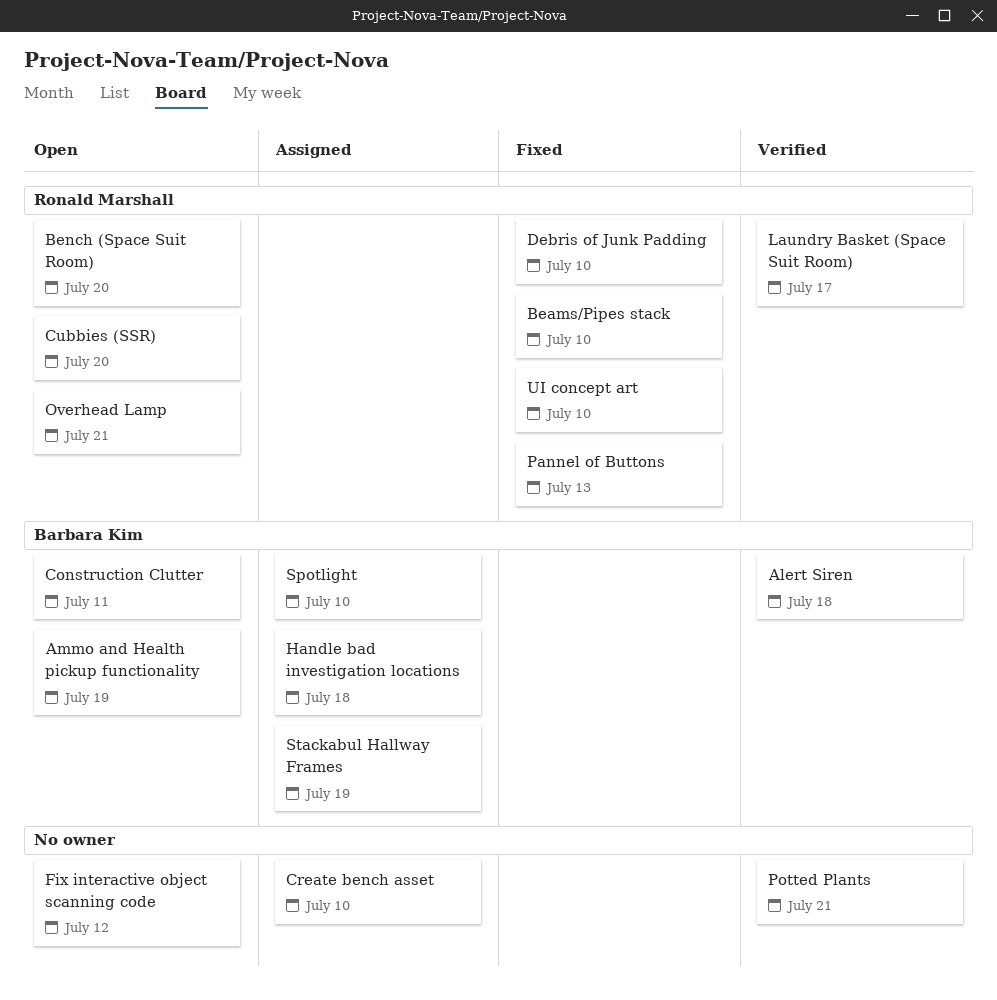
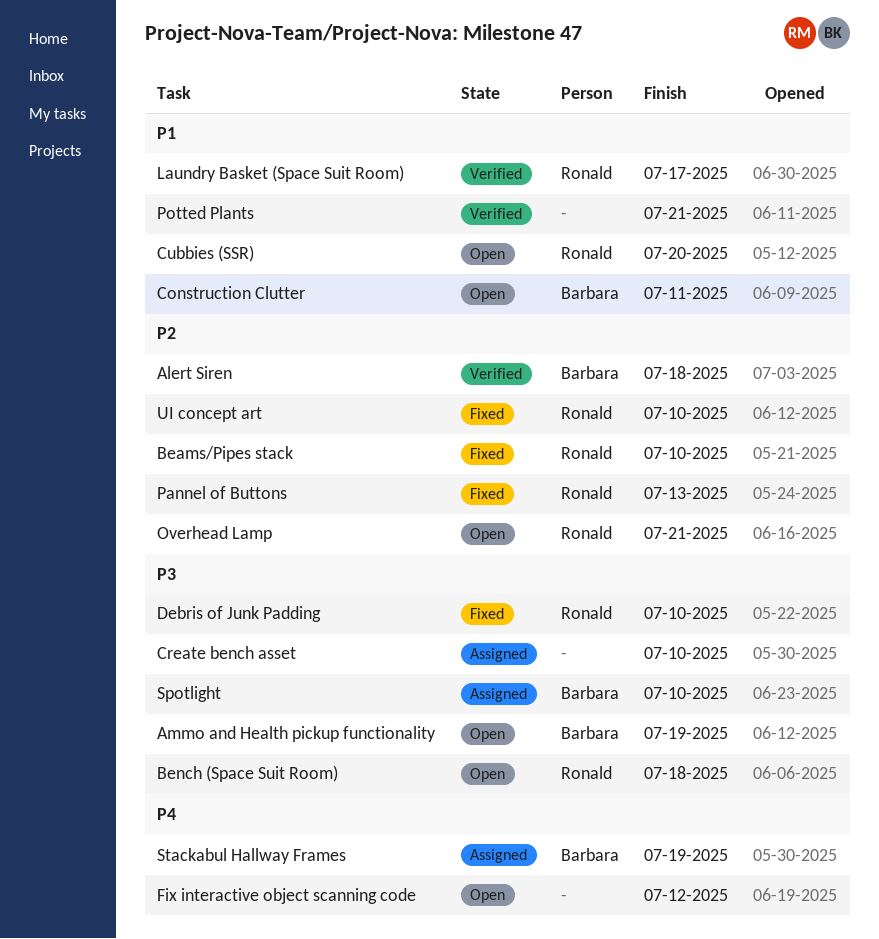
Bench (Space Suit Room), due: Jul 20 -> Jul 18
Handle bad investigation locations: present -> none

